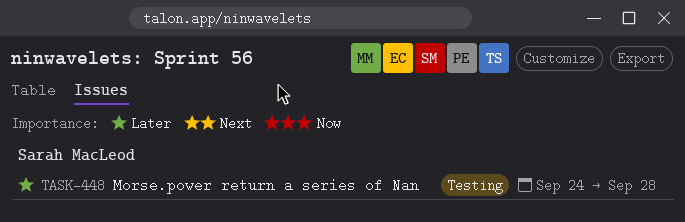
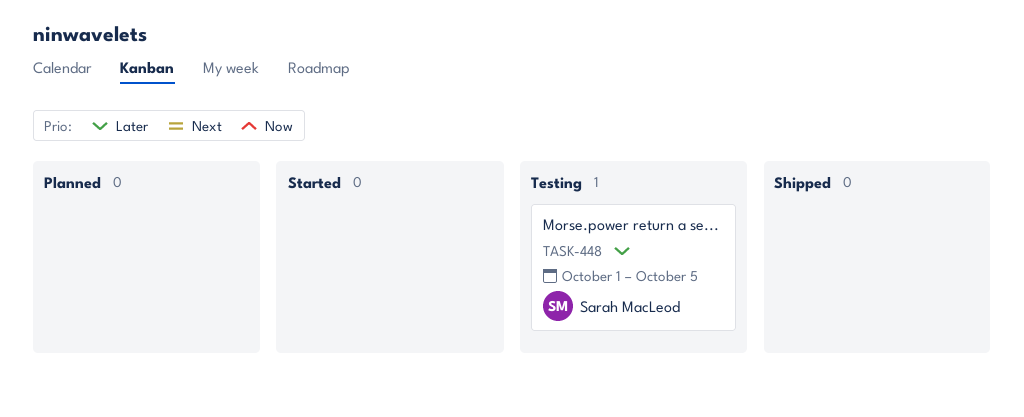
TASK-448, start: Sep 24 -> Oct 1
TASK-448, due: Sep 28 -> Oct 5

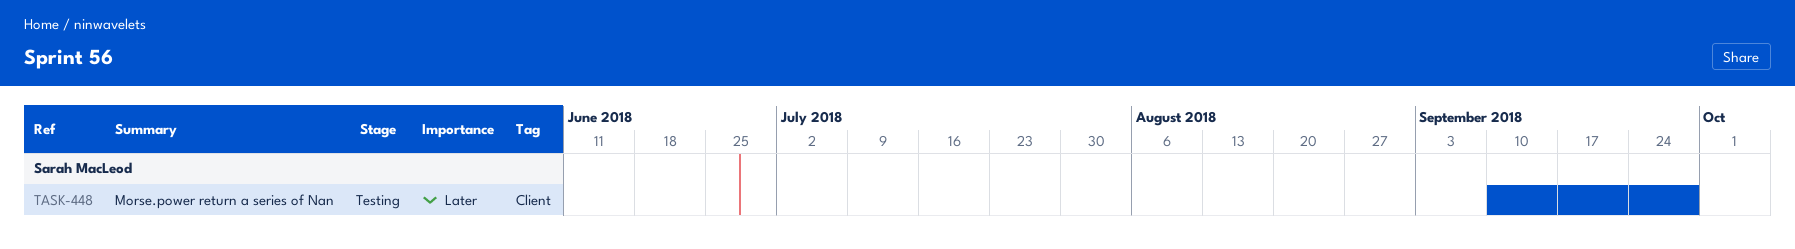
TASK-448, start: Oct 1 -> Sep 10
TASK-448, due: Oct 5 -> Sep 28

